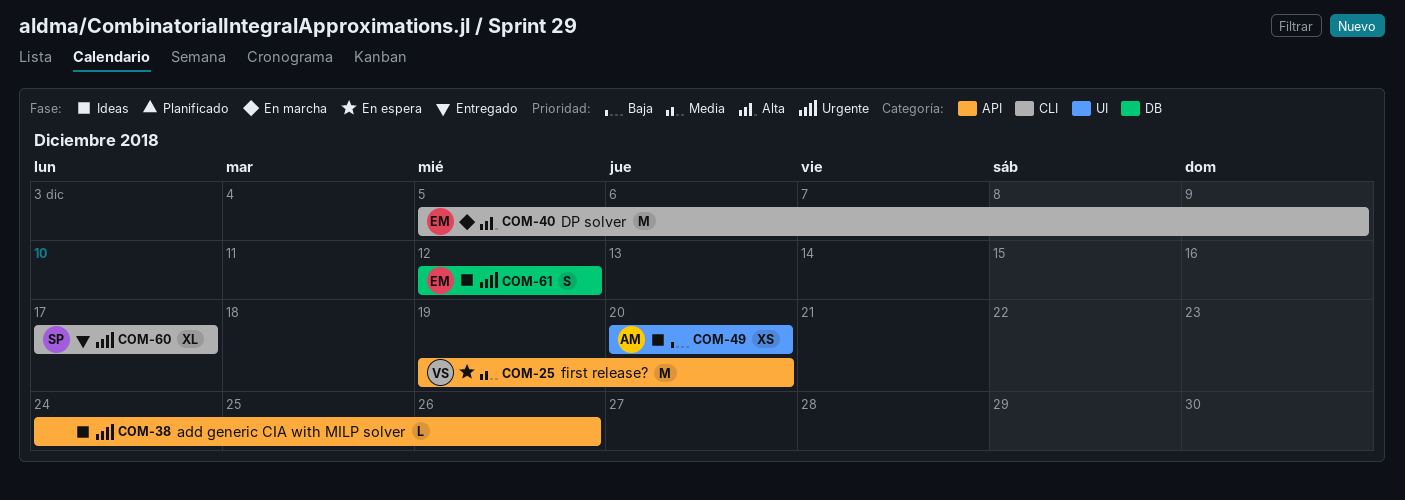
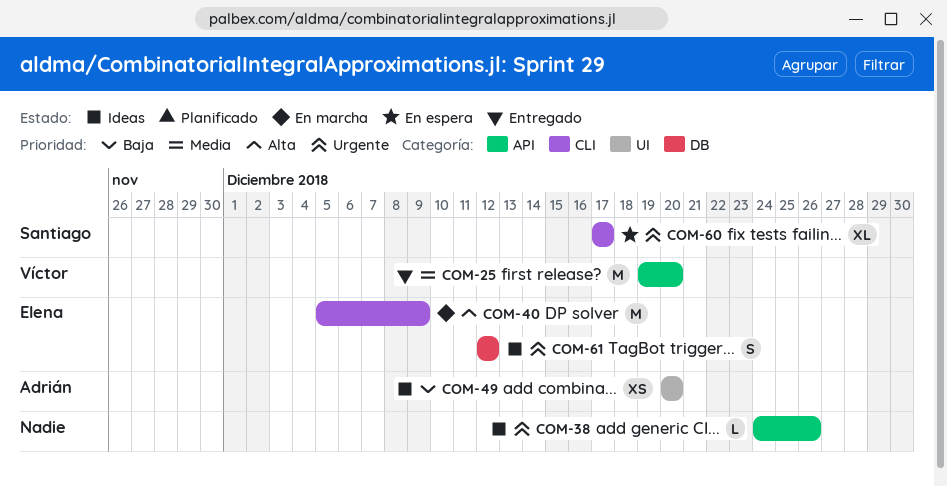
COM-25, status: En espera -> Entregado
COM-60, status: Entregado -> En espera

